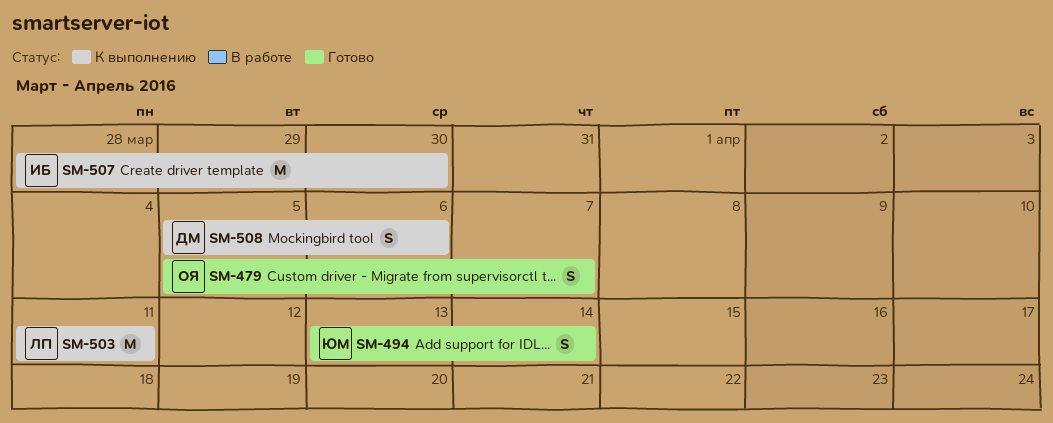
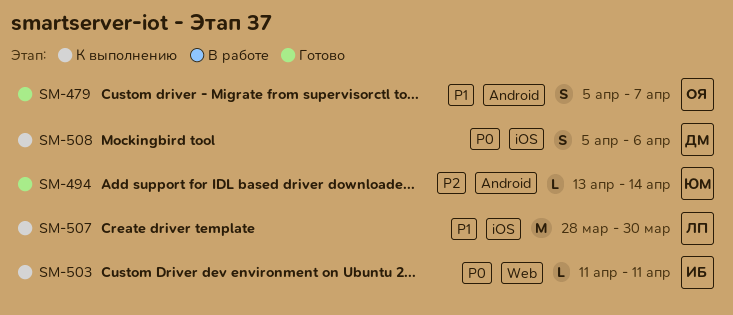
SM-494, estimate: S -> L
SM-503, owner: ЛП -> ИБ
SM-503, estimate: M -> L
SM-507, owner: ИБ -> ЛП

